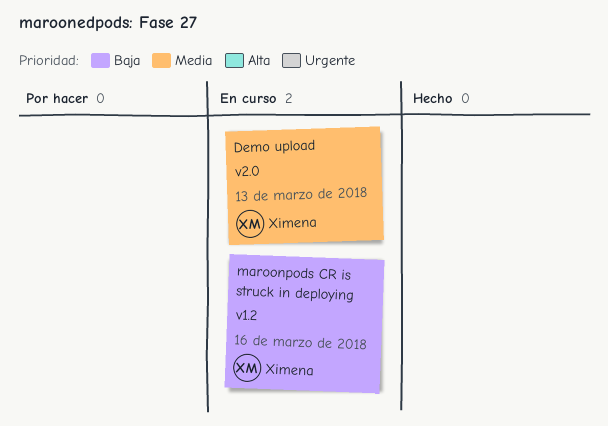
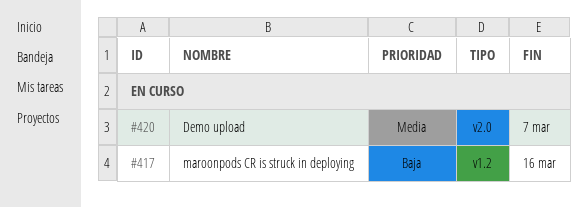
Demo upload, due: Mar 13 -> Mar 7

